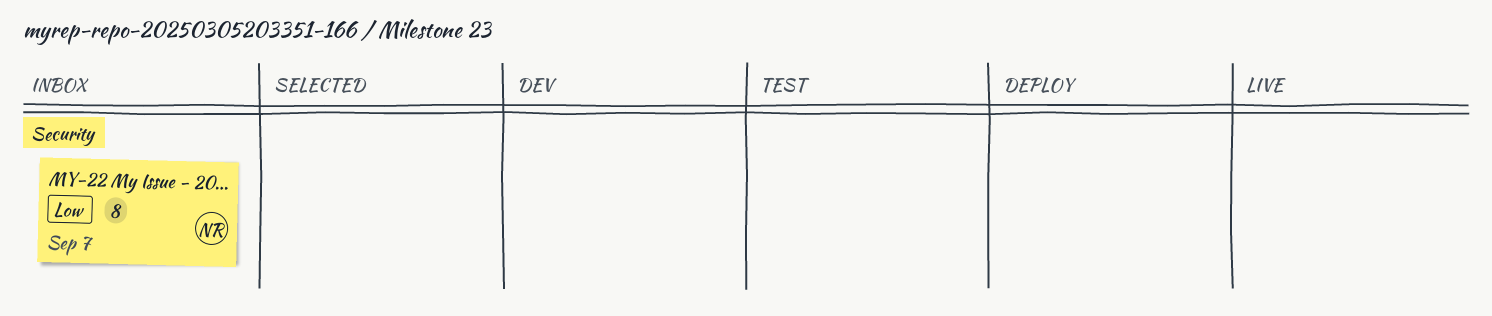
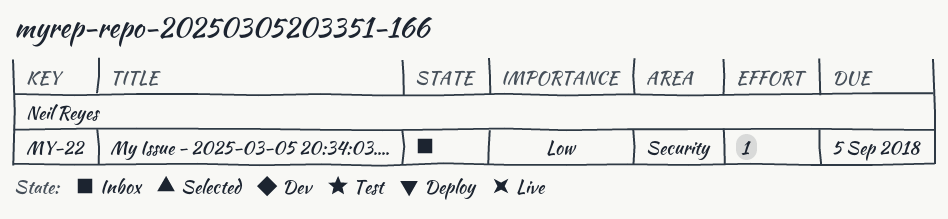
MY-22, estimate: 8 -> 1
MY-22, due: Sep 7 -> Sep 5

